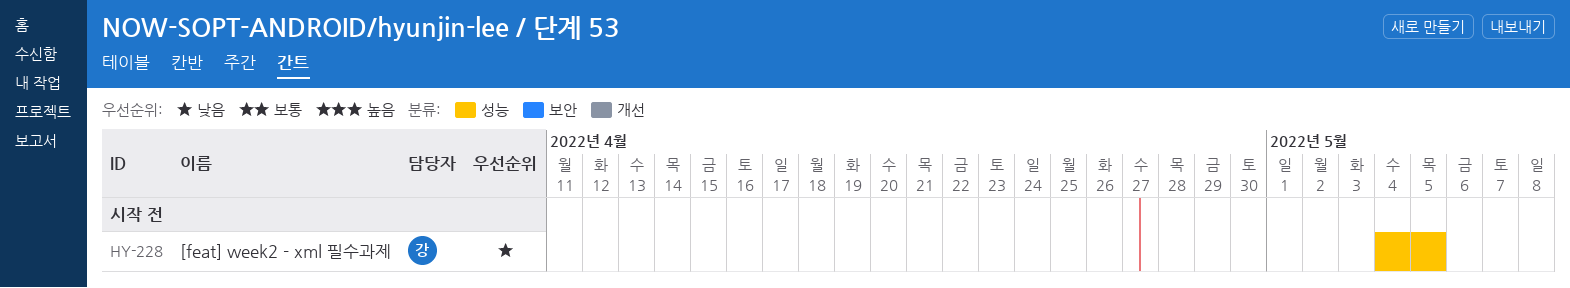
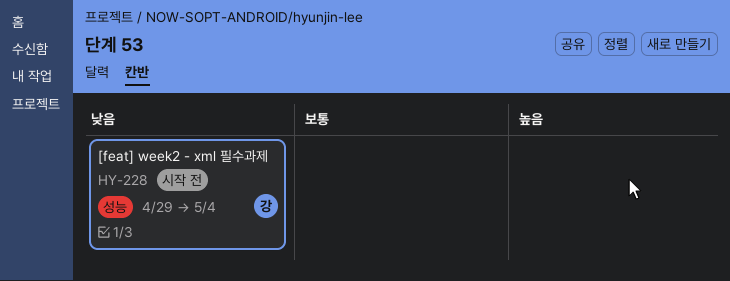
HY-228, start: May 4 -> Apr 29
HY-228, due: May 5 -> May 4

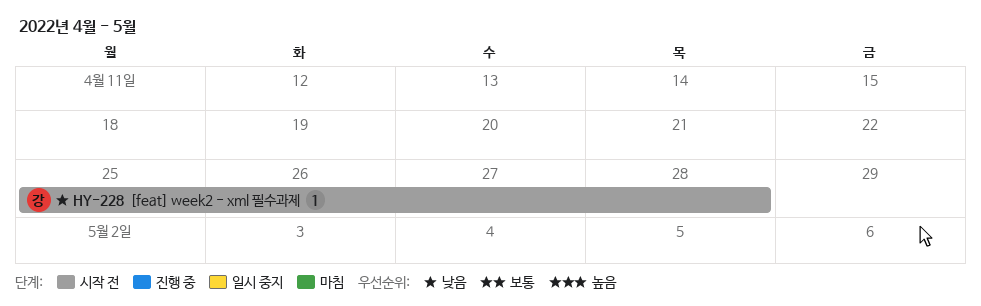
HY-228, start: Apr 29 -> Apr 25
HY-228, due: May 4 -> Apr 28

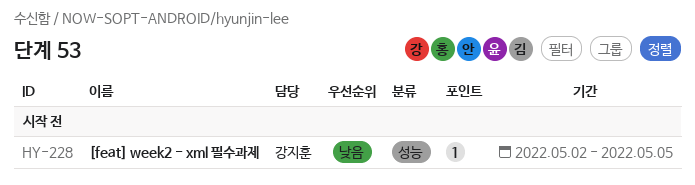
HY-228, start: Apr 25 -> May 2
HY-228, due: Apr 28 -> May 5

